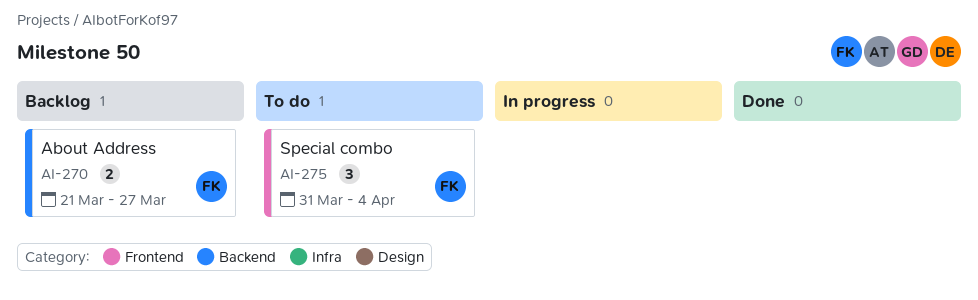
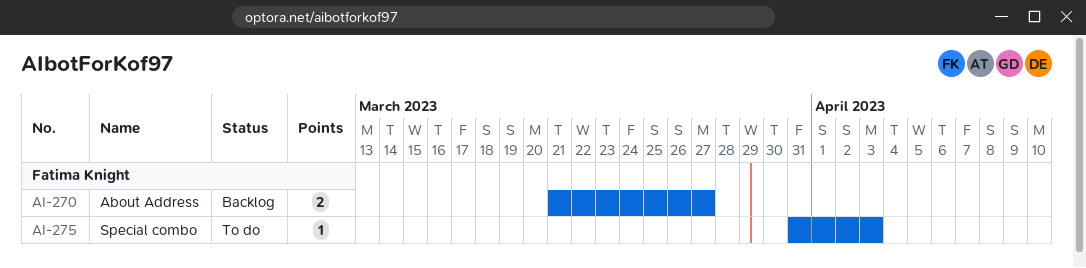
AI-275, estimate: 3 -> 1
AI-275, due: Apr 4 -> Apr 3

